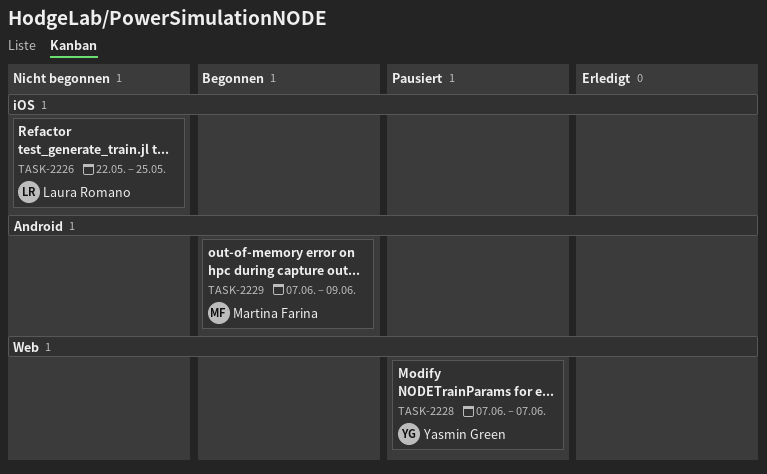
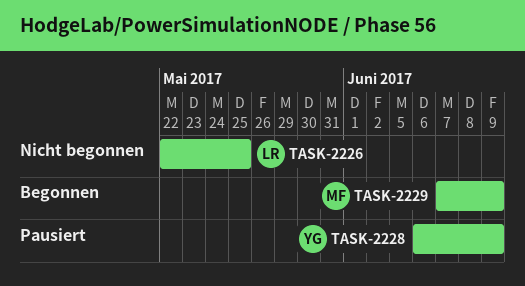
TASK-2228, start: Jun 7 -> Jun 6
TASK-2228, due: Jun 7 -> Jun 9

